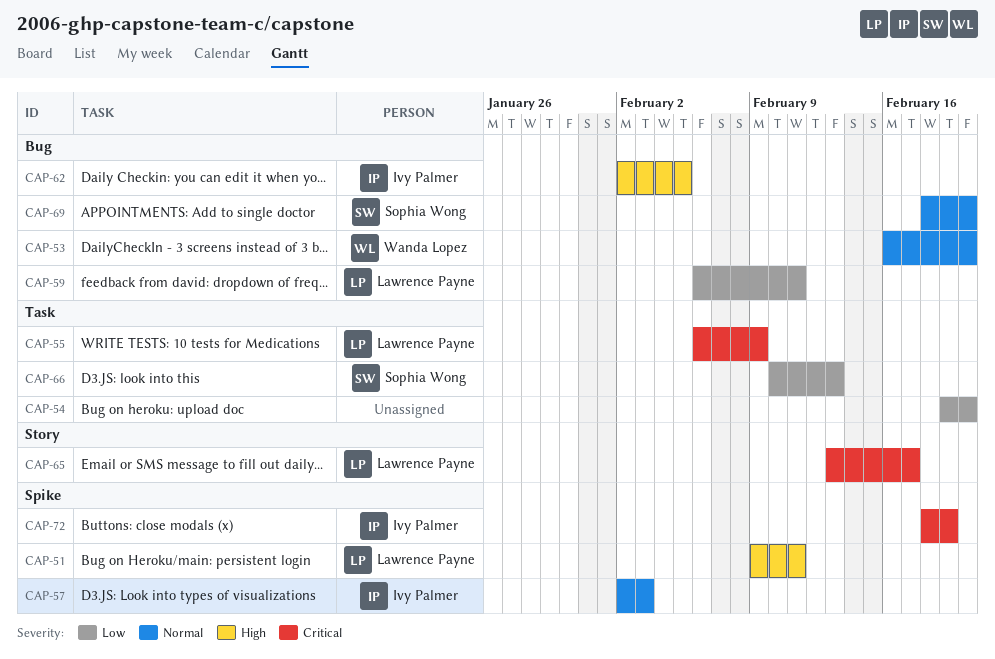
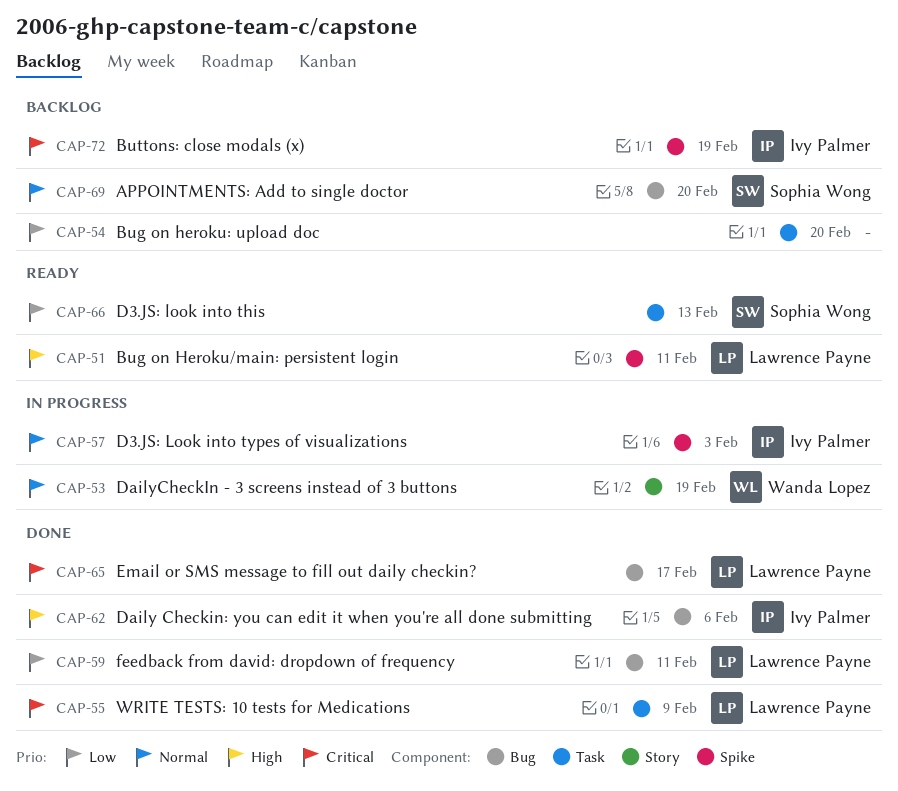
CAP-53, label: Bug -> Story
CAP-53, due: Feb 20 -> Feb 19
CAP-62, due: Feb 5 -> Feb 6
CAP-65, label: Story -> Bug

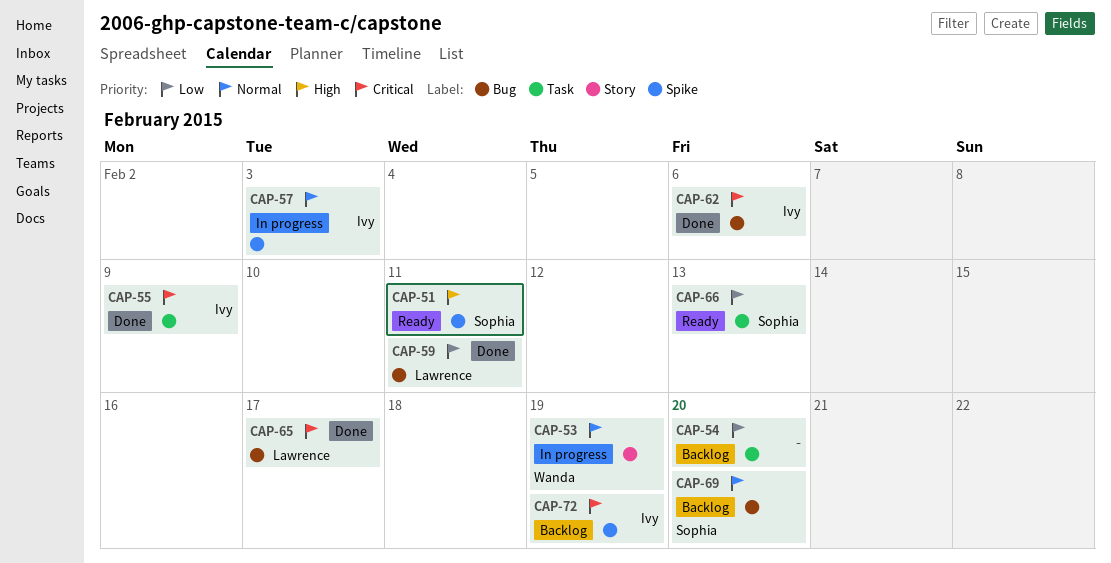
CAP-51, owner: Lawrence Payne -> Sophia Wong
CAP-55, owner: Lawrence Payne -> Ivy Palmer
CAP-62, priority: High -> Critical

